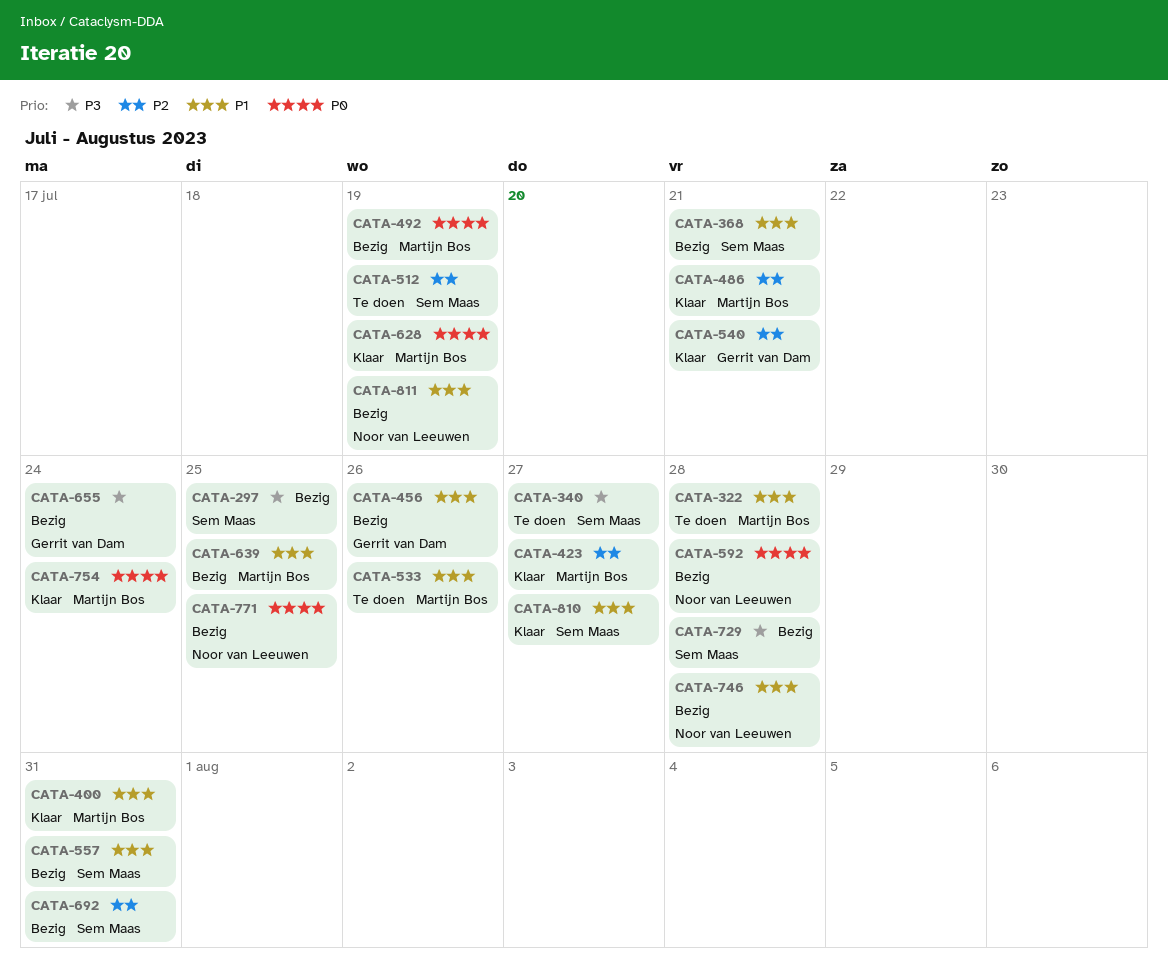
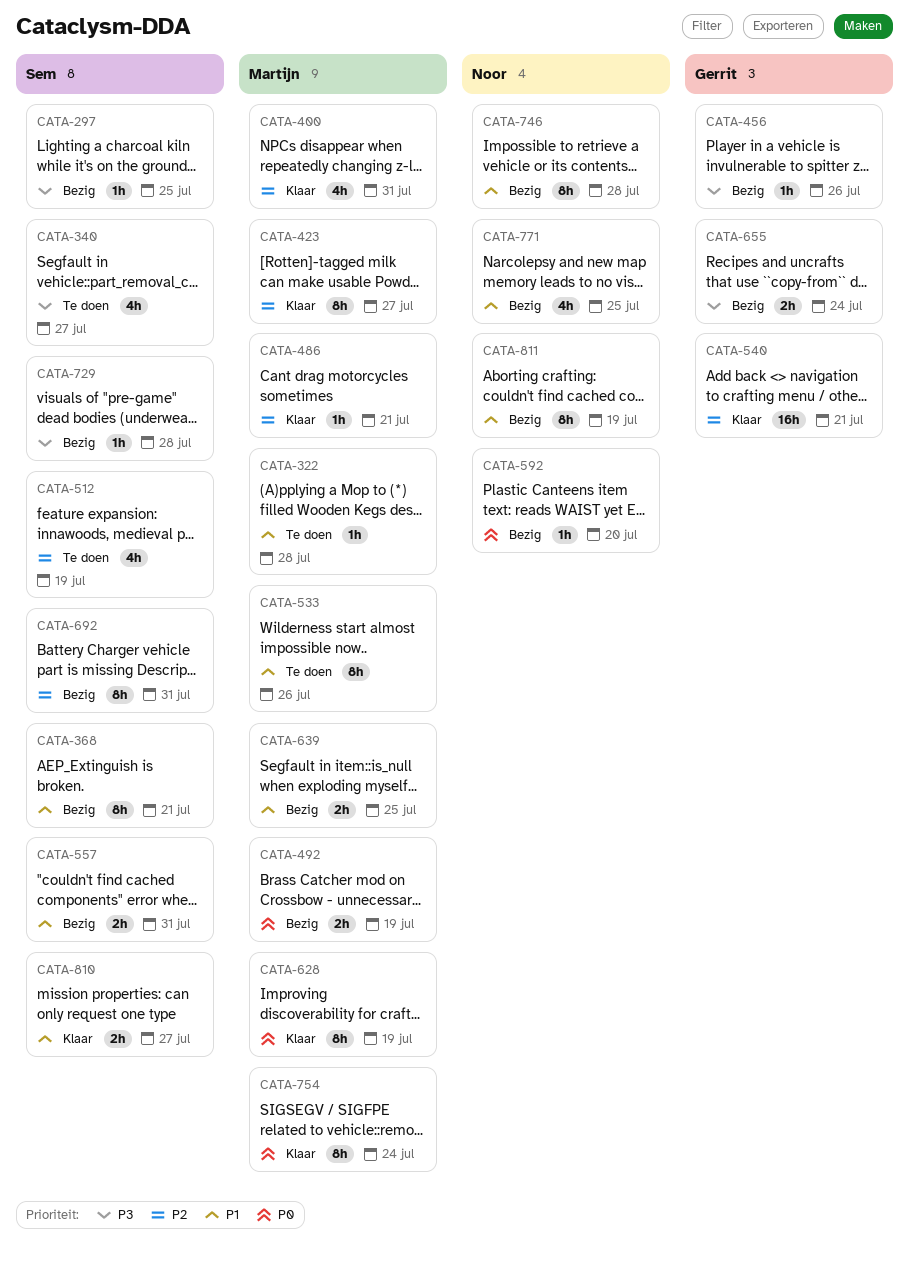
CATA-400, priority: P1 -> P2
CATA-456, priority: P1 -> P3
CATA-592, due: Jul 28 -> Jul 20
CATA-771, priority: P0 -> P1

